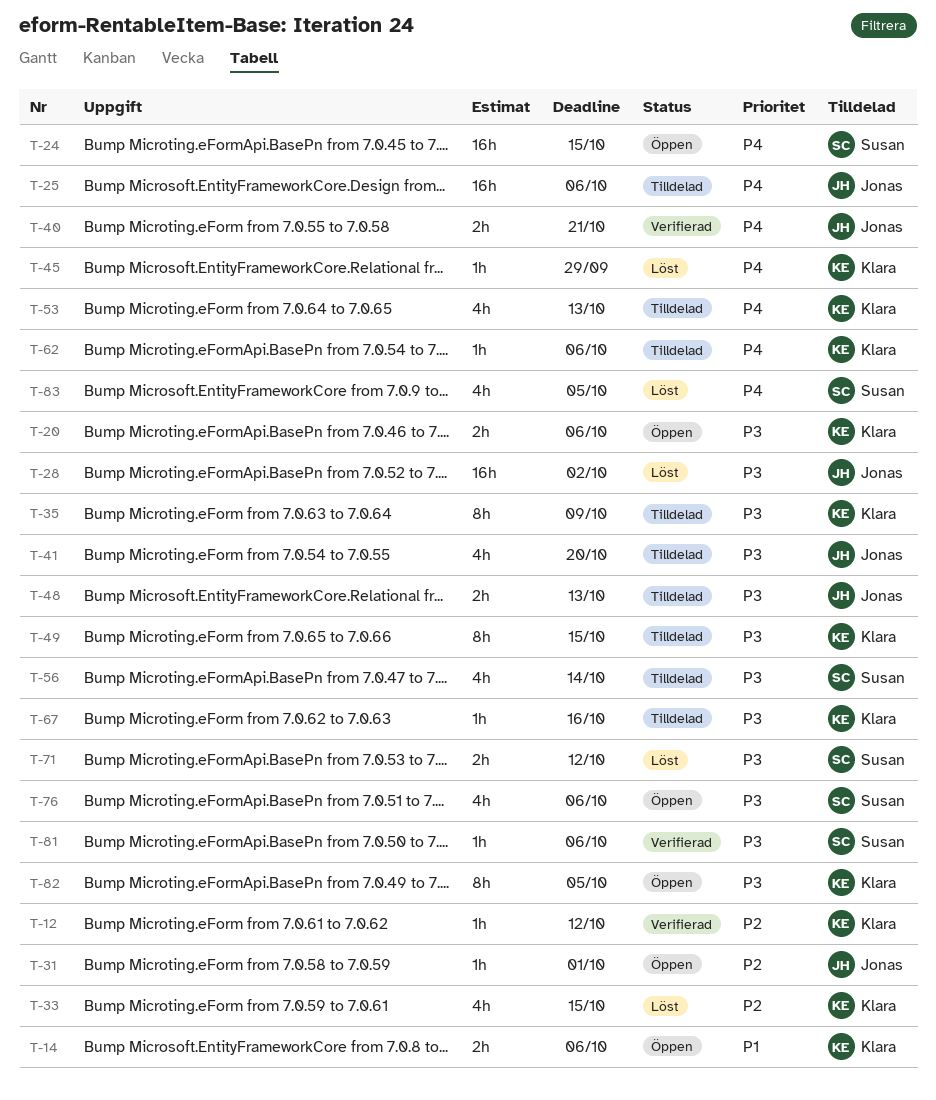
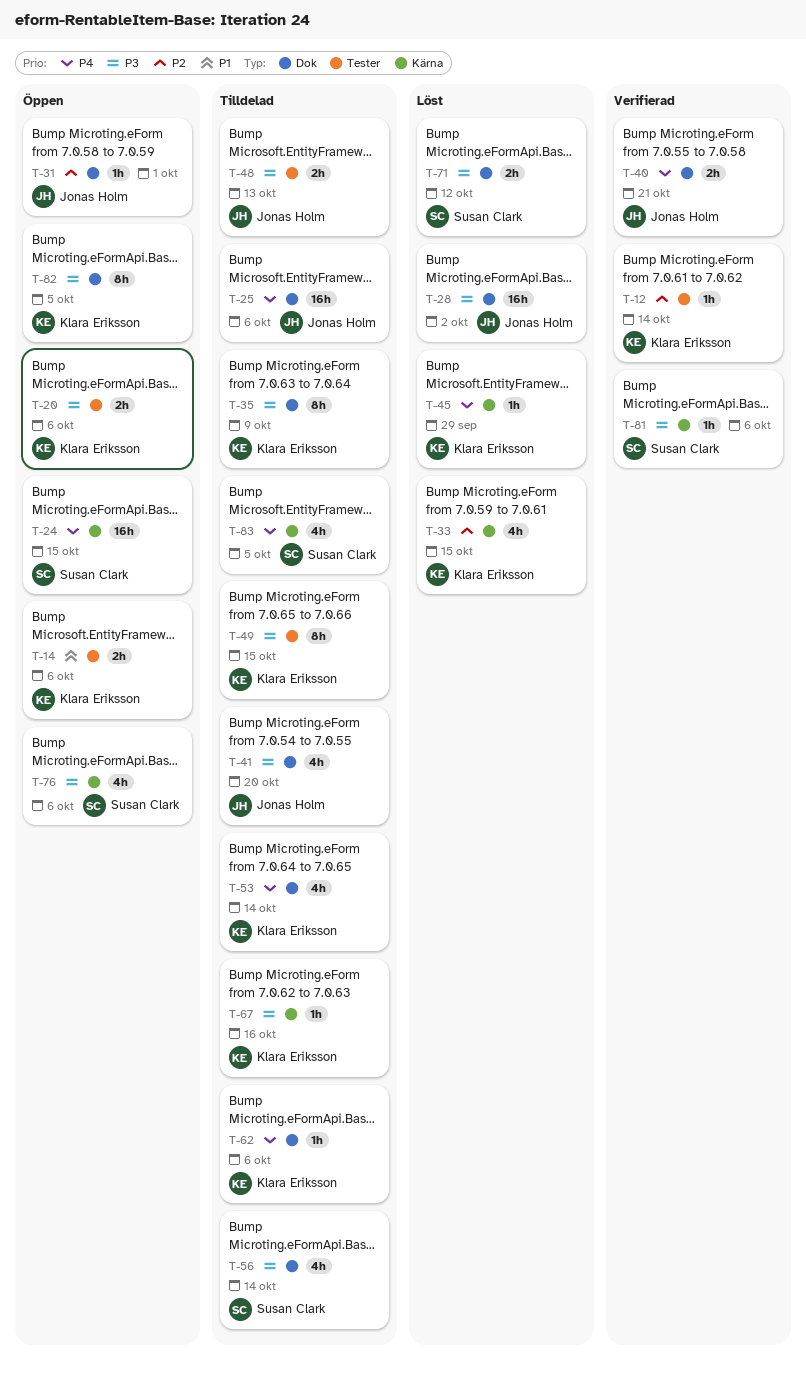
T-12, due: Oct 12 -> Oct 14
T-53, due: Oct 13 -> Oct 14
T-83, status: Löst -> Tilldelad

